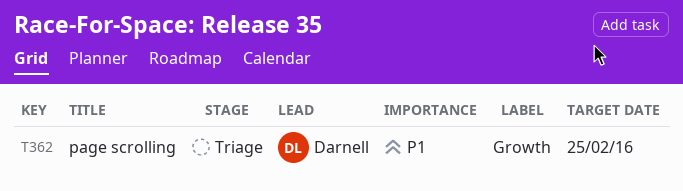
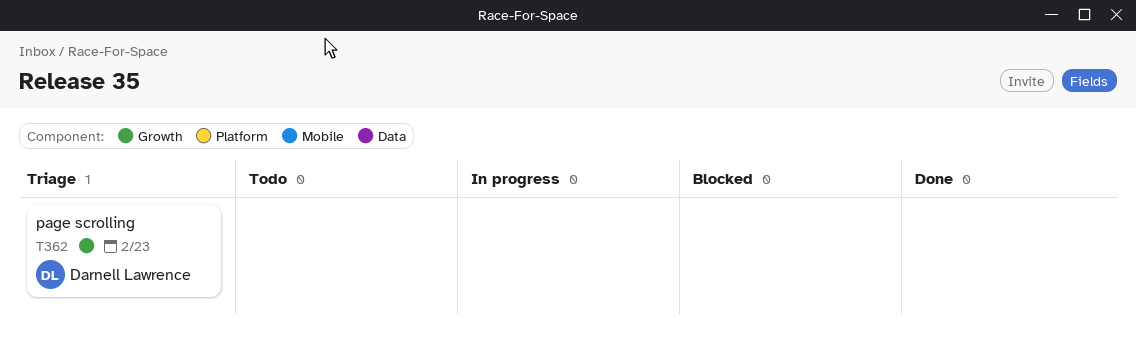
T362, due: Feb 25 -> Feb 23

